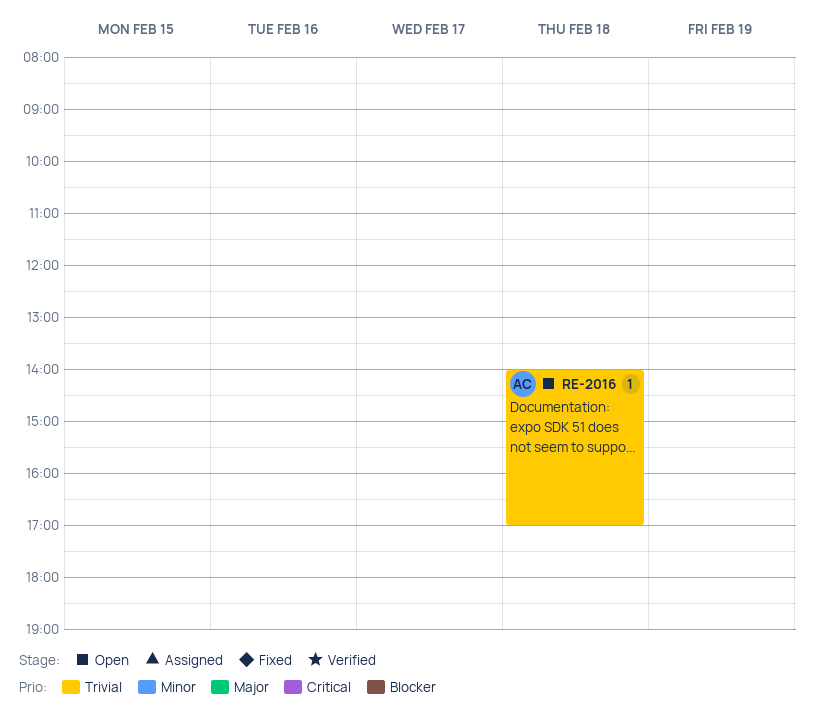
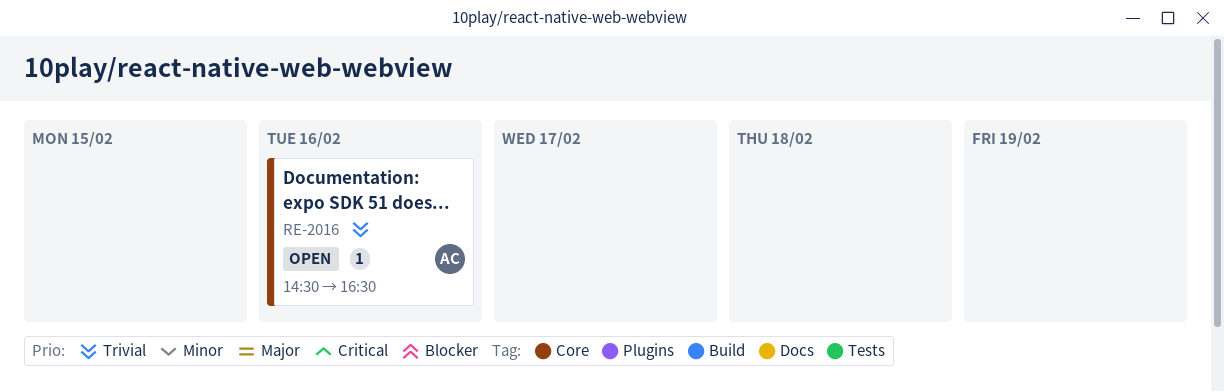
RE-2016, day: Feb 18 -> Feb 16
RE-2016, begins: 14:00 -> 14:30
RE-2016, ends: 17:00 -> 16:30

